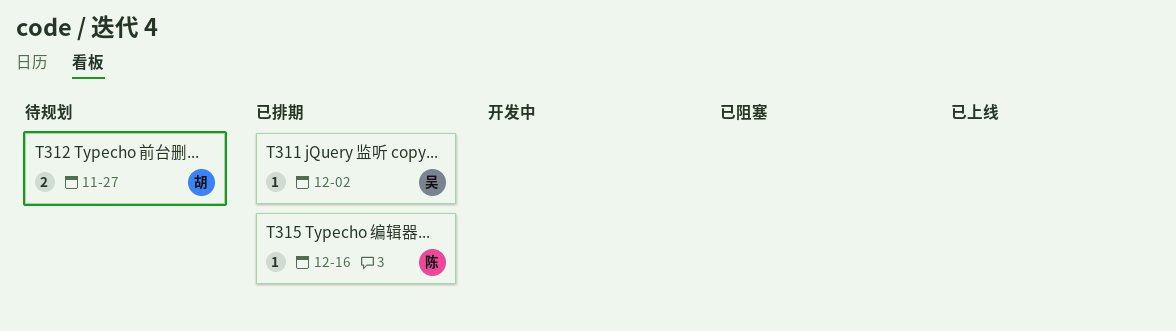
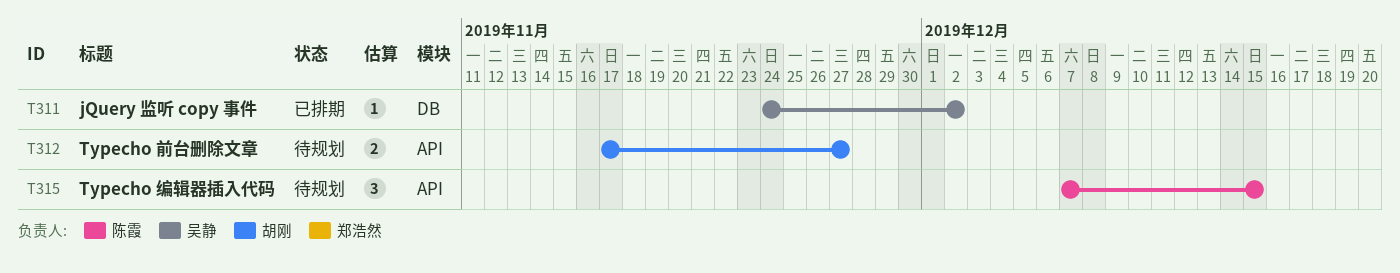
T315, status: 已排期 -> 待规划
T315, estimate: 1 -> 3
T315, due: Dec 16 -> Dec 15

